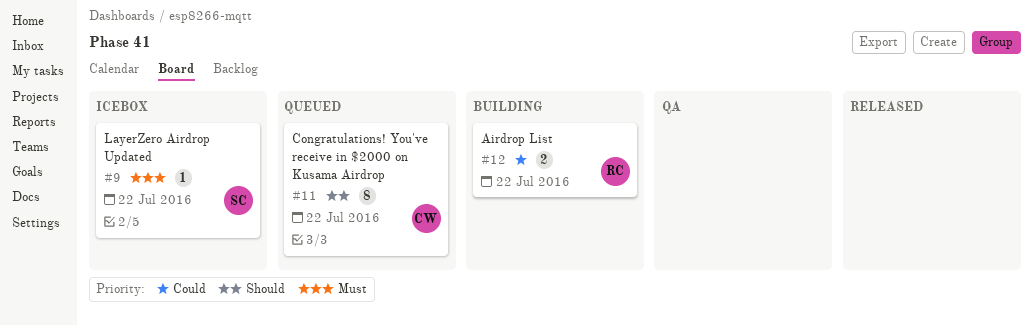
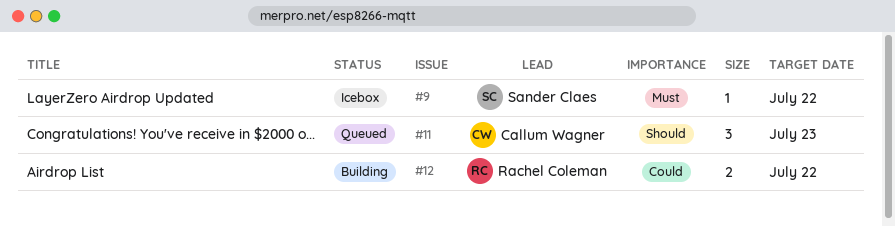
#11, estimate: 8 -> 3
#11, due: Jul 22 -> Jul 23

